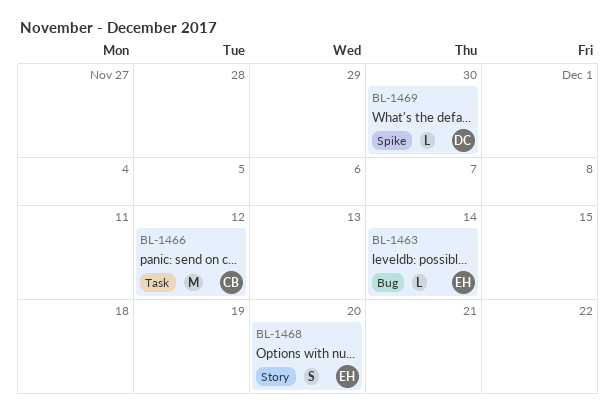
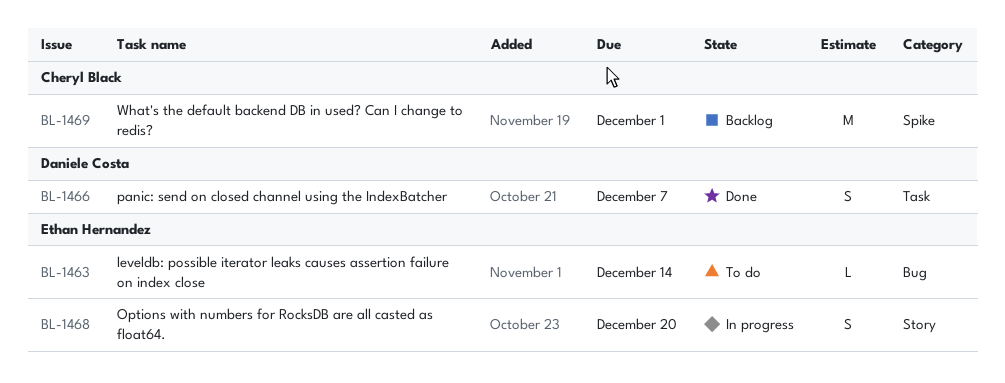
BL-1466, owner: Cheryl Black -> Daniele Costa
BL-1466, estimate: M -> S
BL-1466, due: Dec 12 -> Dec 7
BL-1469, owner: Daniele Costa -> Cheryl Black
BL-1469, estimate: L -> M
BL-1469, due: Nov 30 -> Dec 1

